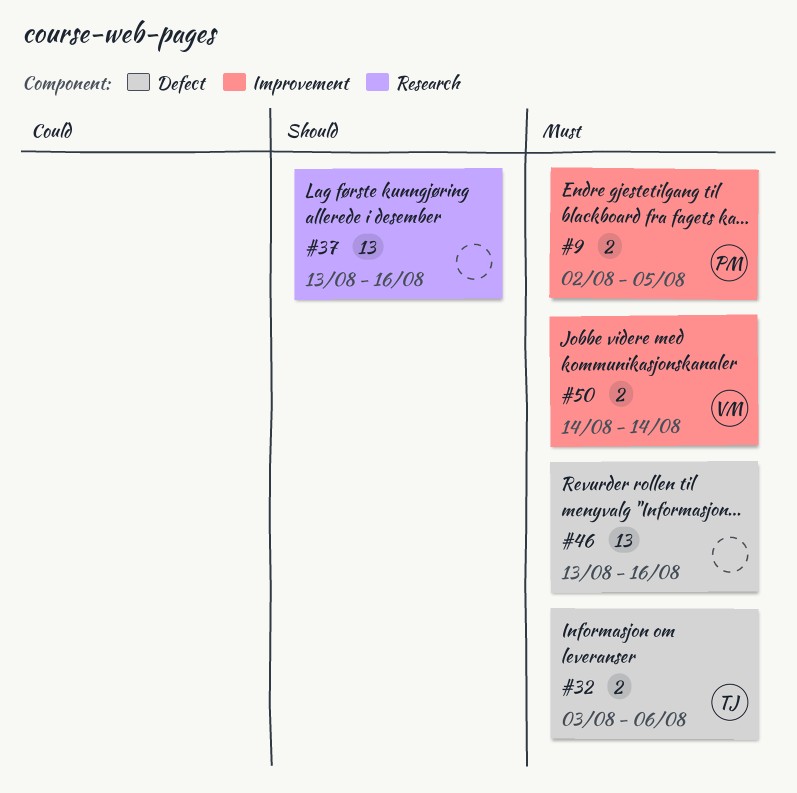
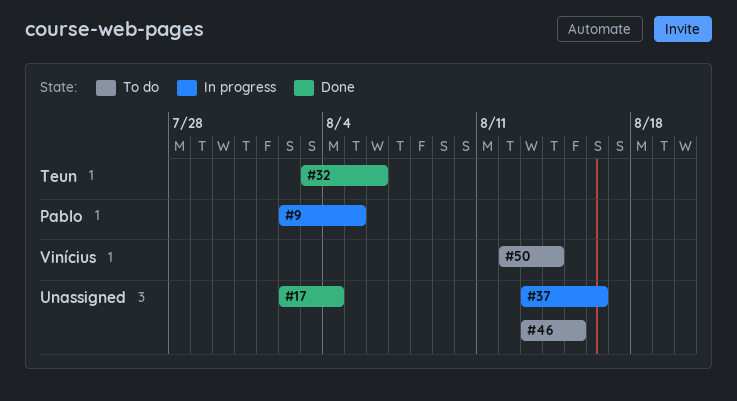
#17: none -> present
#46, due: Aug 16 -> Aug 15
#50, start: Aug 14 -> Aug 12

